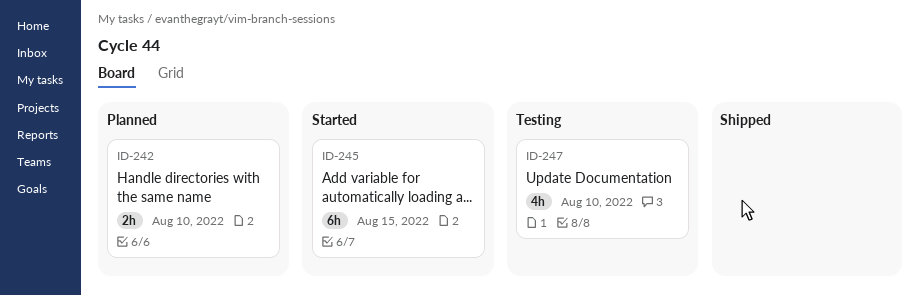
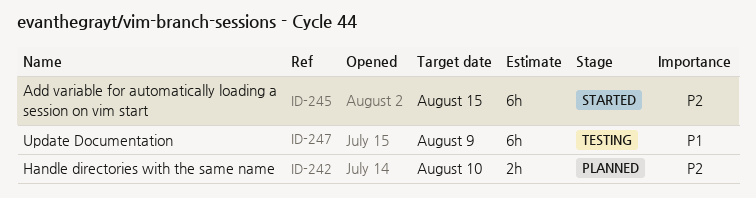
ID-247, estimate: 4h -> 6h
ID-247, due: Aug 10 -> Aug 9

